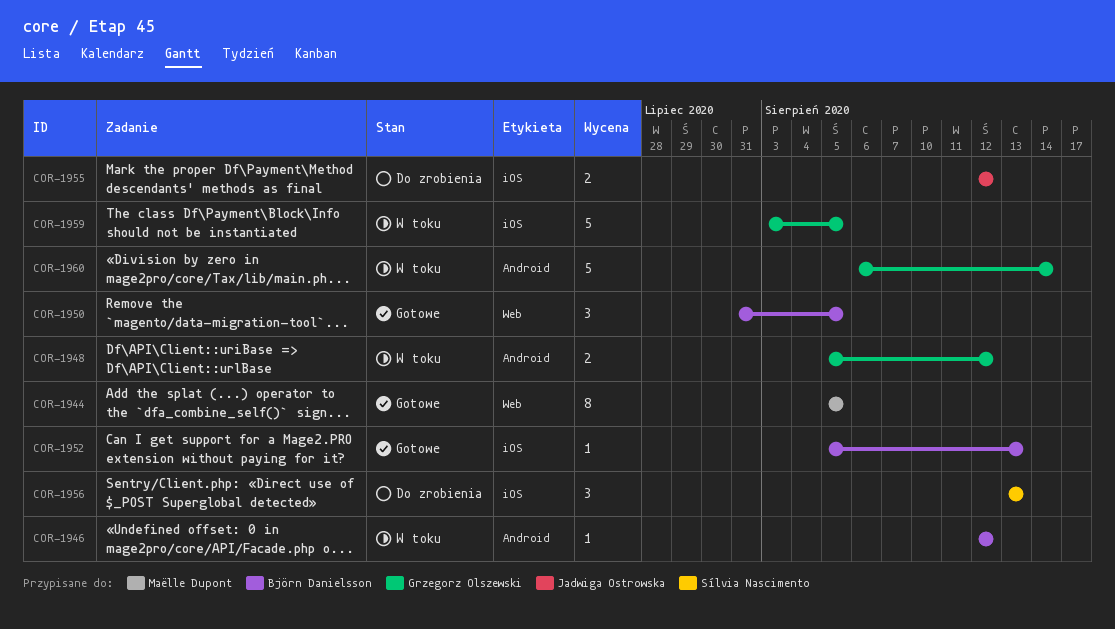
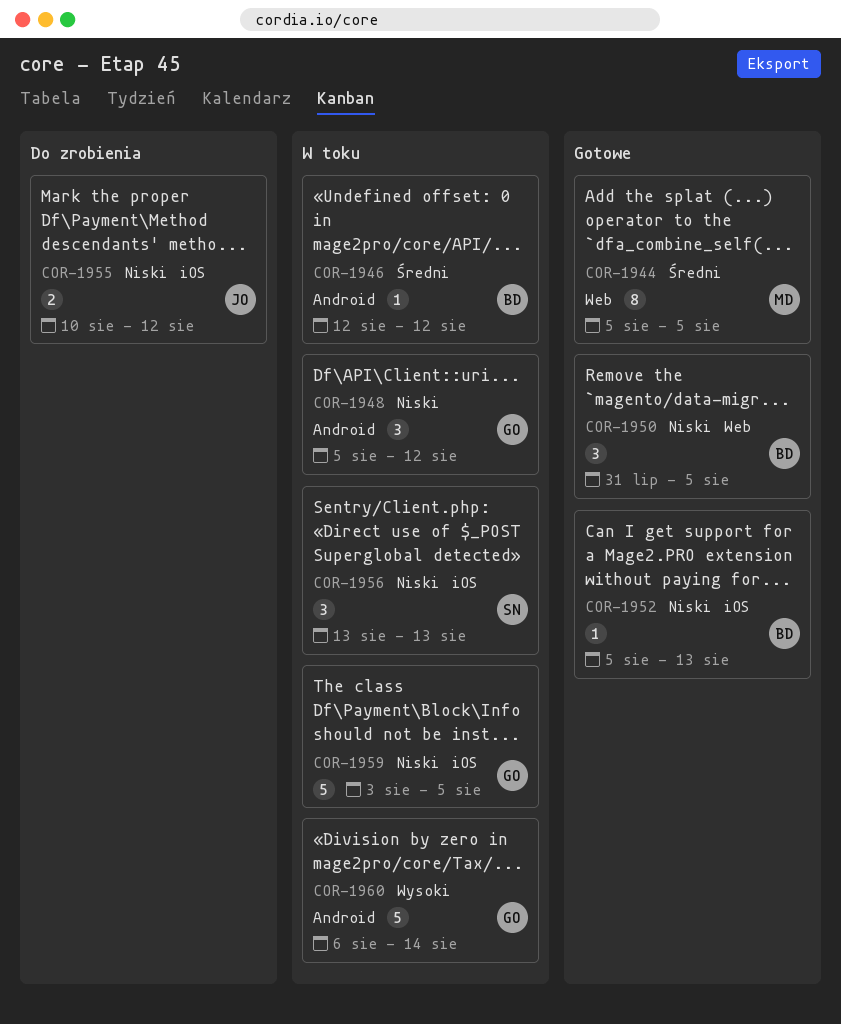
COR-1948, estimate: 2 -> 3
COR-1955, start: Aug 12 -> Aug 10
COR-1956, status: Do zrobienia -> W toku

